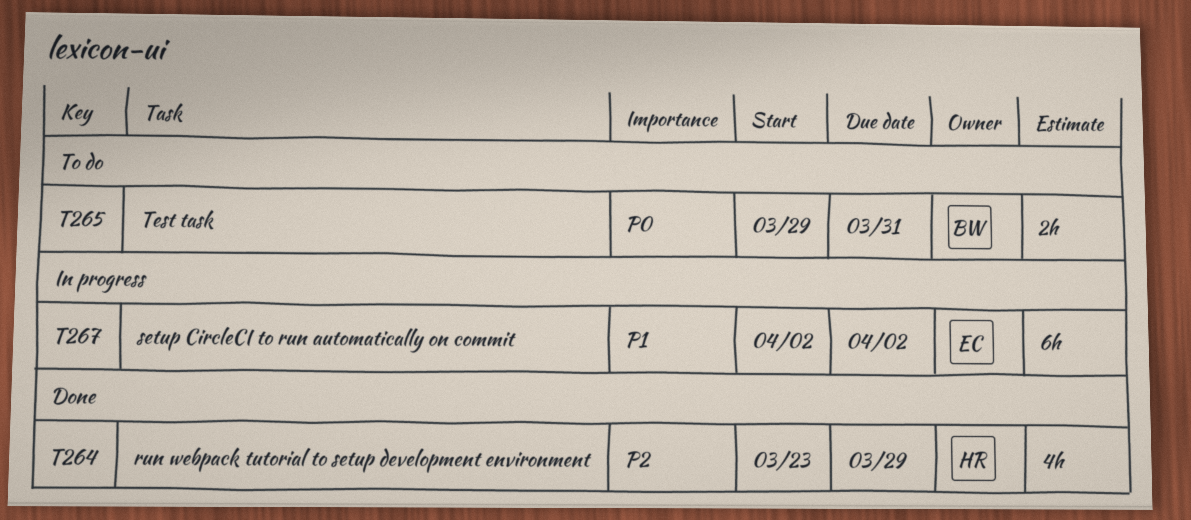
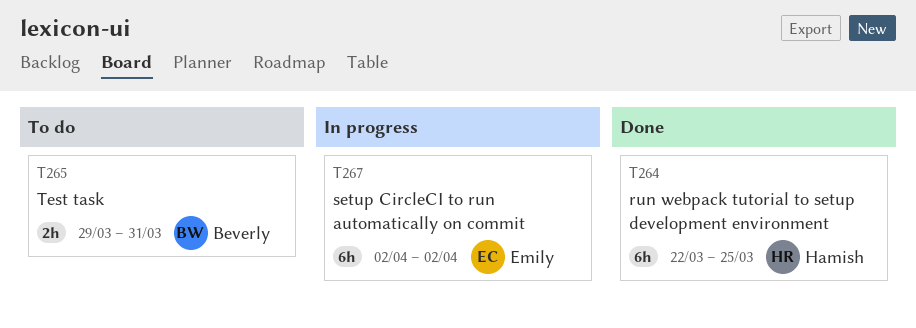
T264, estimate: 4h -> 6h
T264, start: Mar 23 -> Mar 22
T264, due: Mar 29 -> Mar 25

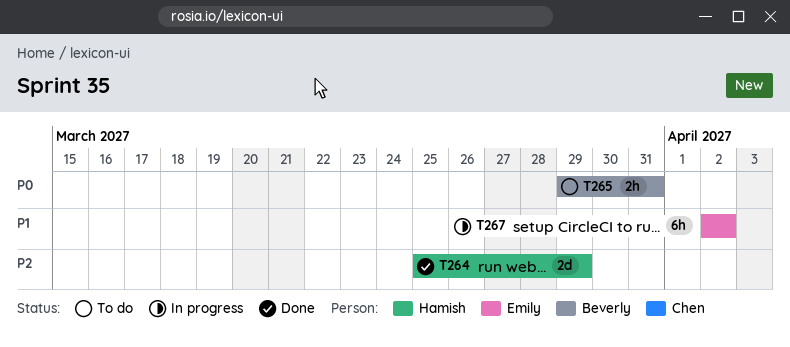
T264, estimate: 6h -> 2d
T264, start: Mar 22 -> Mar 25
T264, due: Mar 25 -> Mar 29

